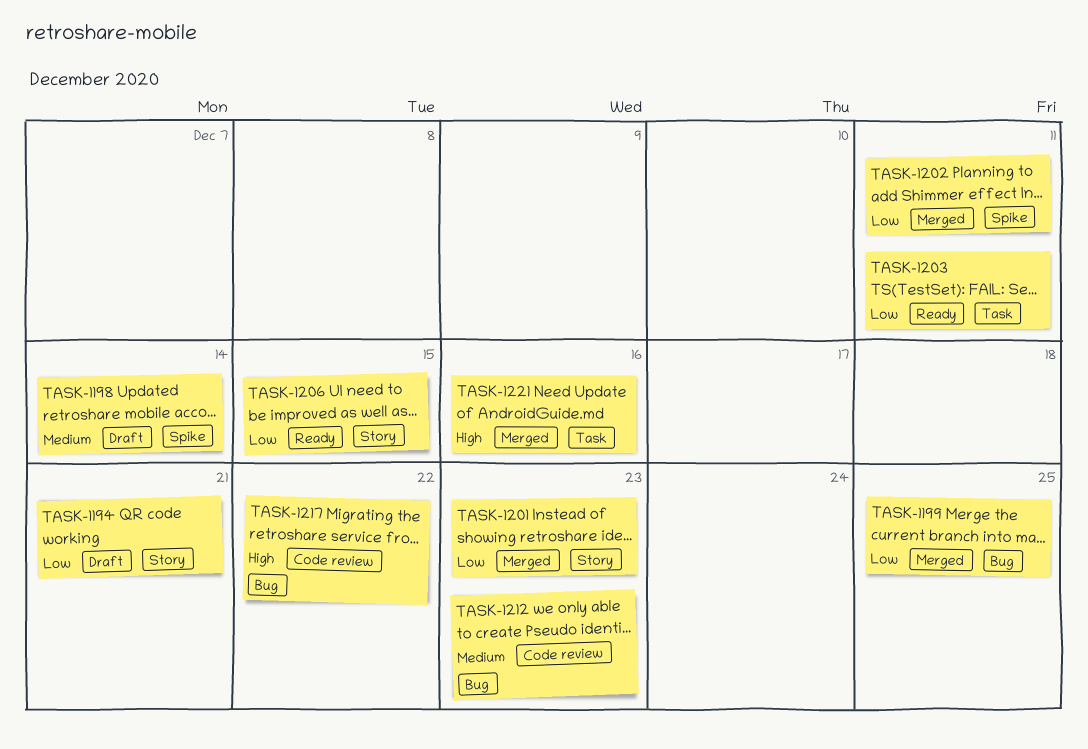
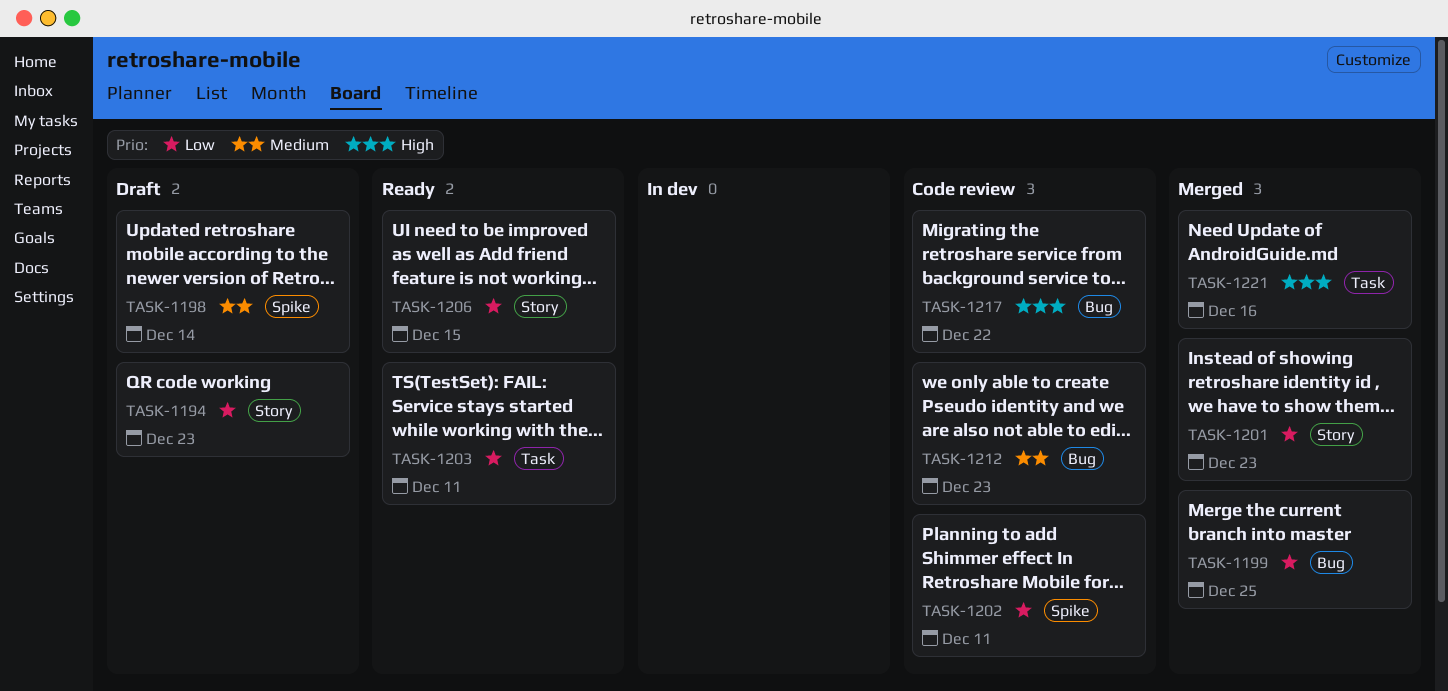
TASK-1194, due: Dec 21 -> Dec 23
TASK-1202, status: Merged -> Code review

